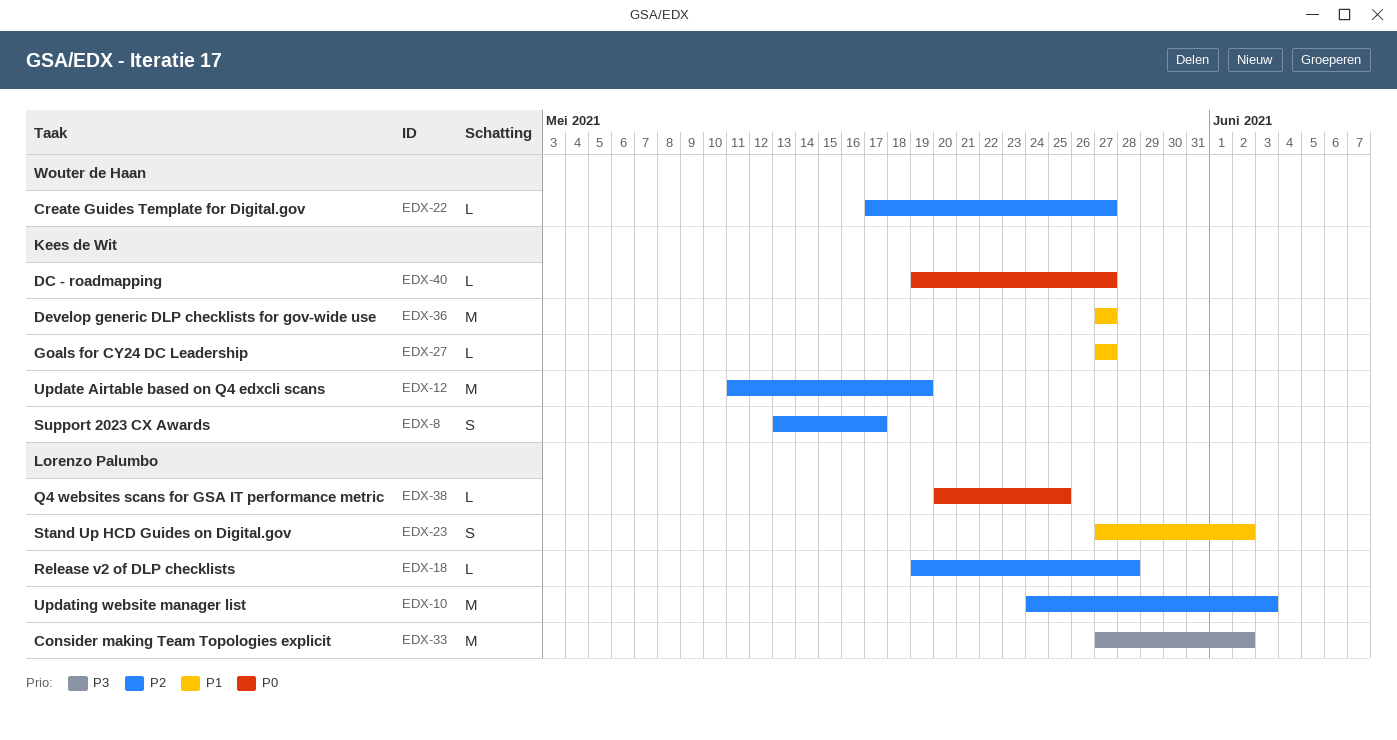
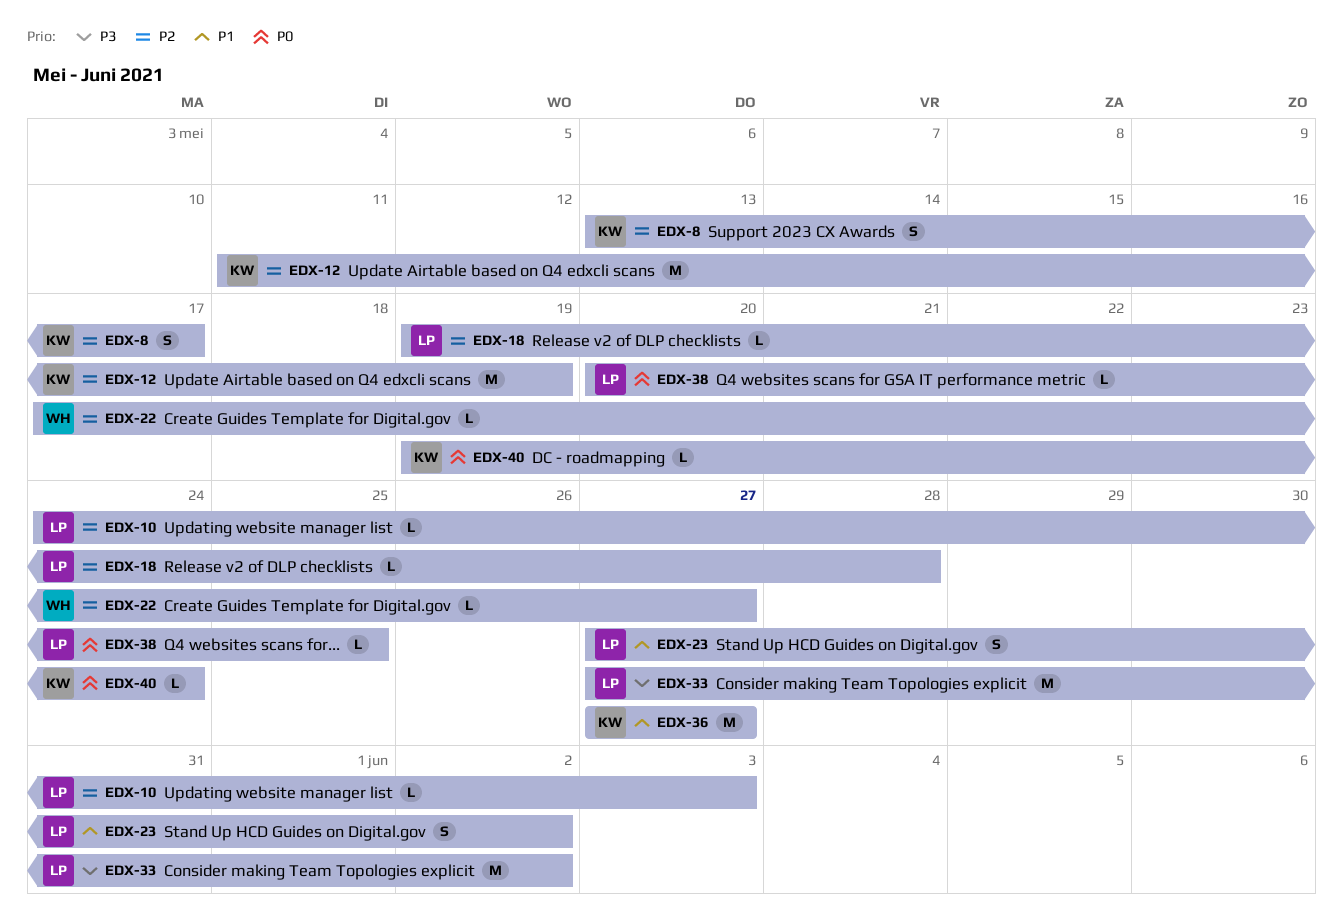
EDX-10, estimate: M -> L
EDX-27: present -> none
EDX-40, due: May 27 -> May 24

